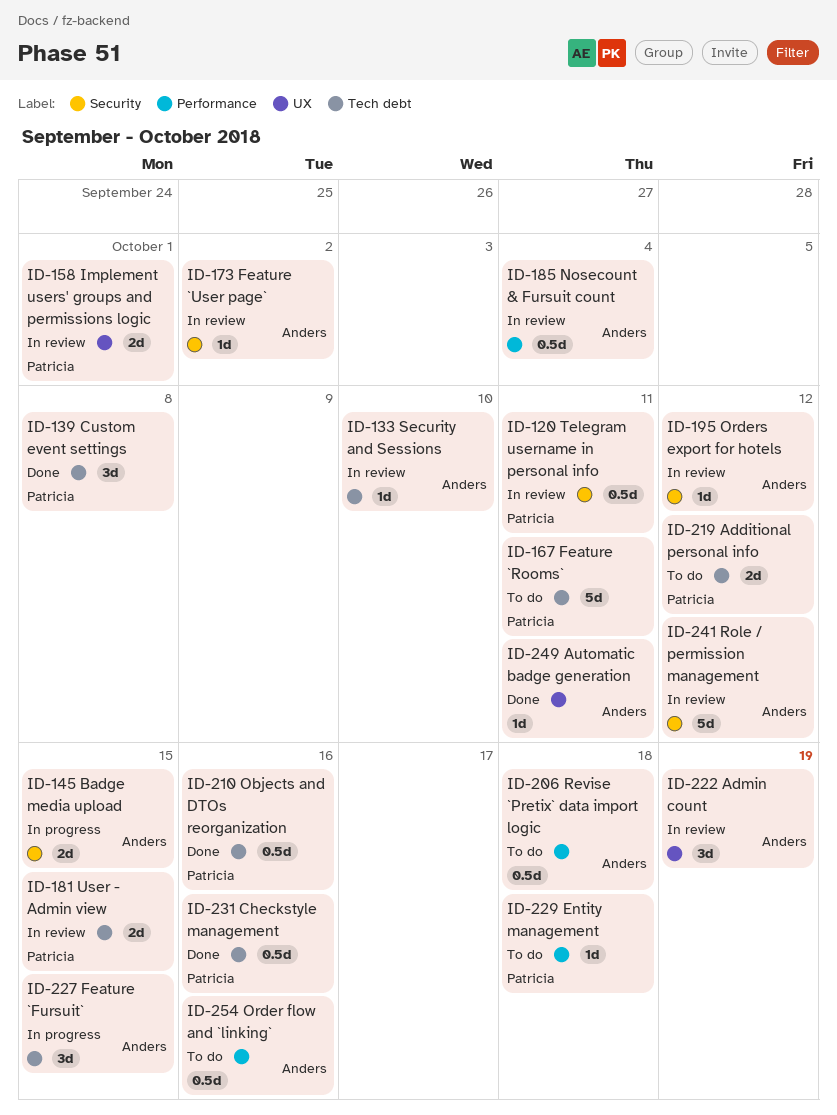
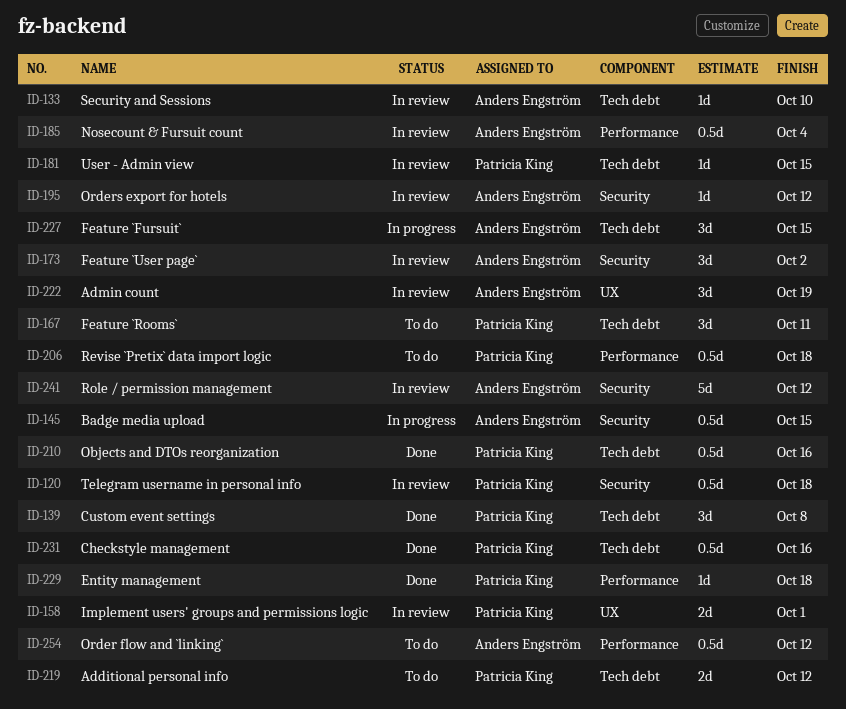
ID-120, due: Oct 11 -> Oct 18
ID-145, estimate: 2d -> 0.5d
ID-167, estimate: 5d -> 3d
ID-173, estimate: 1d -> 3d
ID-181, estimate: 2d -> 1d
ID-206, owner: Anders Engström -> Patricia King
ID-229, status: To do -> Done
ID-249: present -> none
ID-254, due: Oct 16 -> Oct 12

